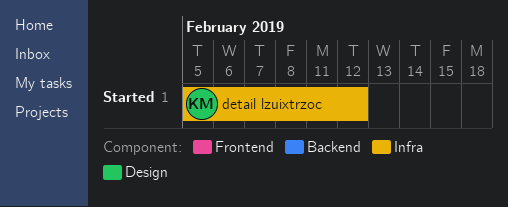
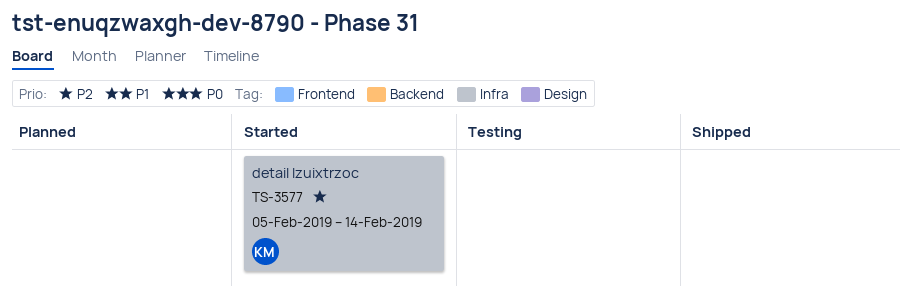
detail lzuixtrzoc, due: Feb 12 -> Feb 14

